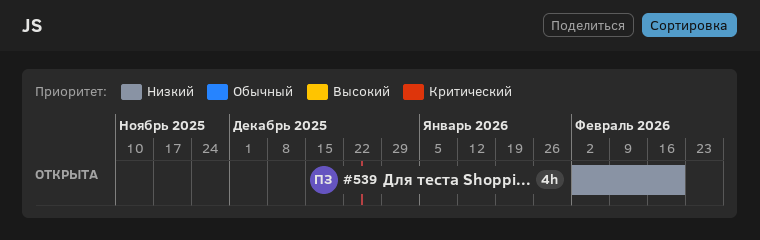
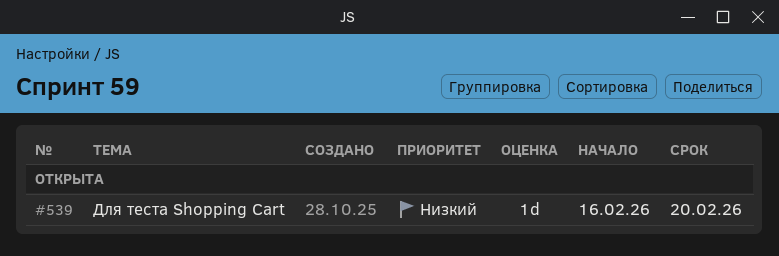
#539, estimate: 4h -> 1d
#539, start: Feb 2 -> Feb 16

